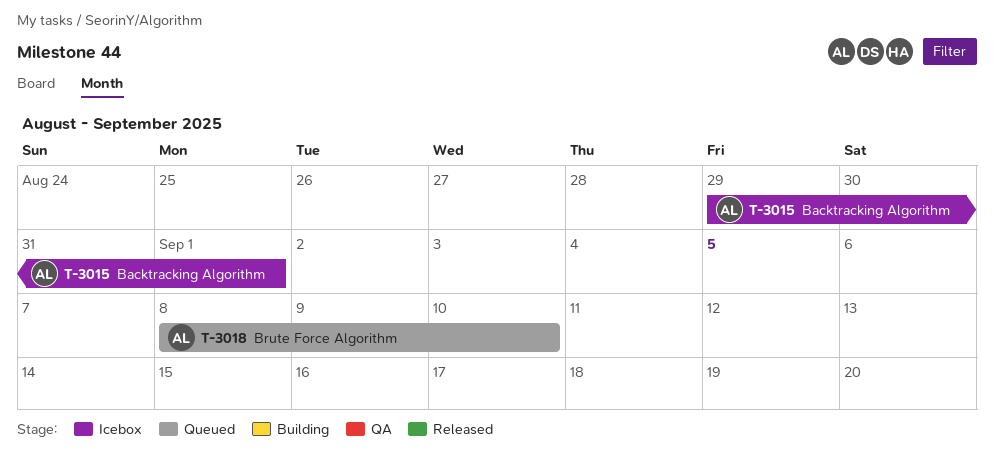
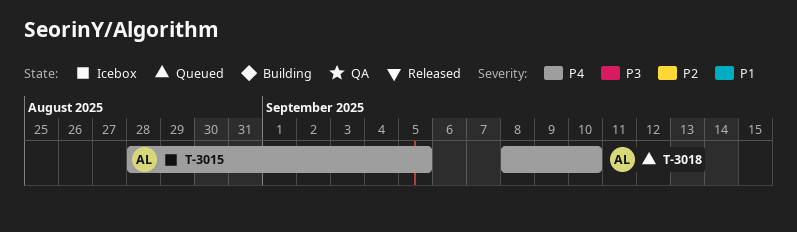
T-3015, start: Aug 29 -> Aug 28
T-3015, due: Sep 1 -> Sep 5

